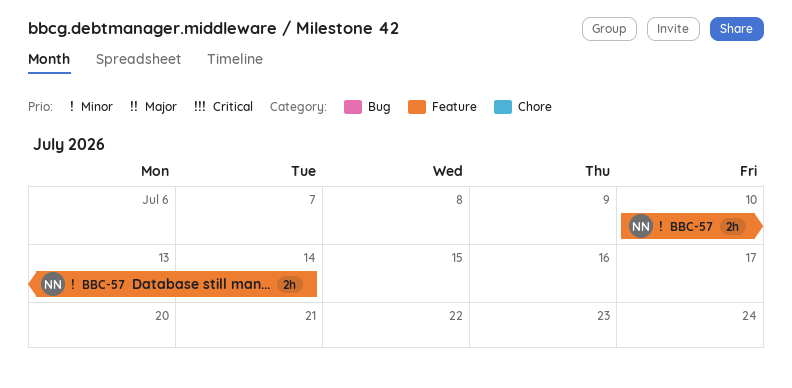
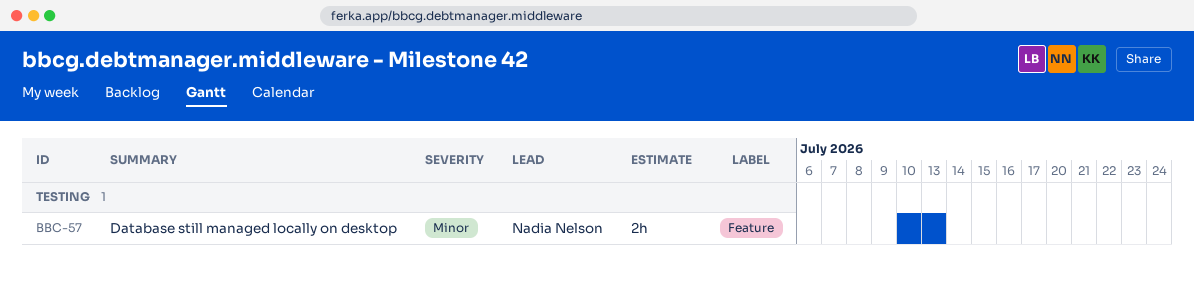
BBC-57, due: Jul 14 -> Jul 13

